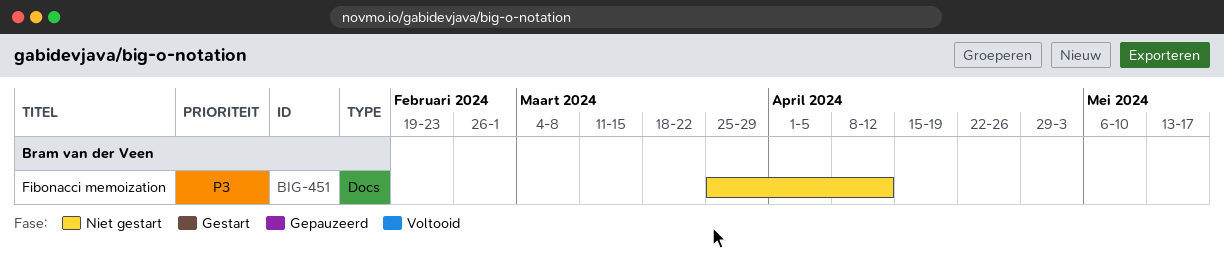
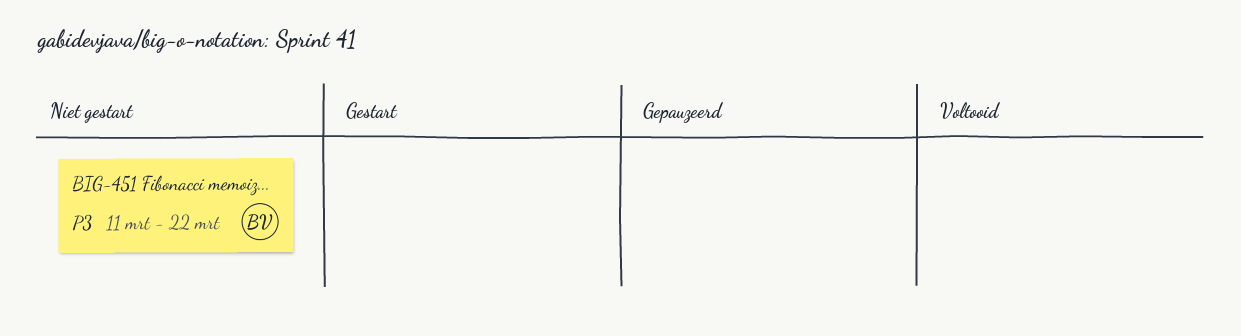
BIG-451, start: Mar 25 -> Mar 11
BIG-451, due: Apr 12 -> Mar 22

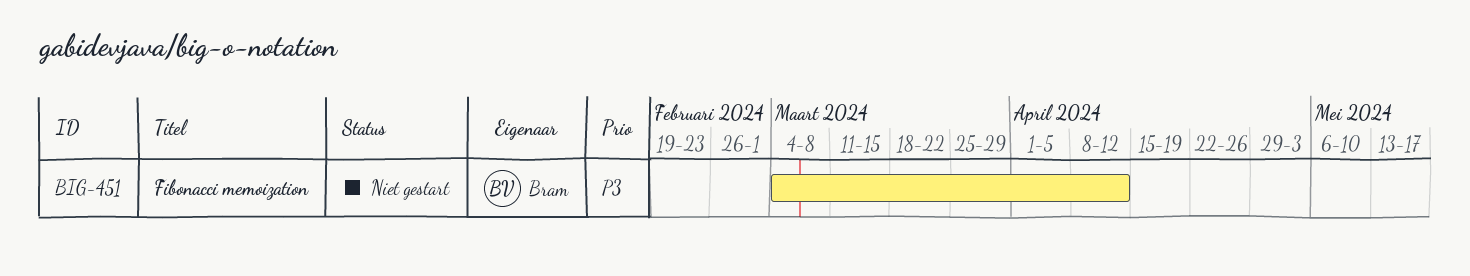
BIG-451, start: Mar 11 -> Mar 4
BIG-451, due: Mar 22 -> Apr 12

